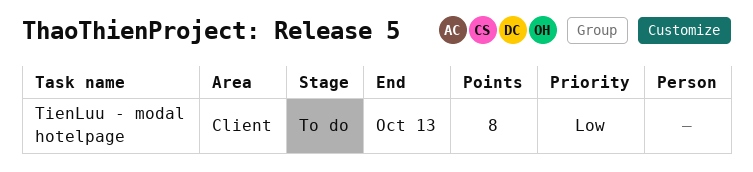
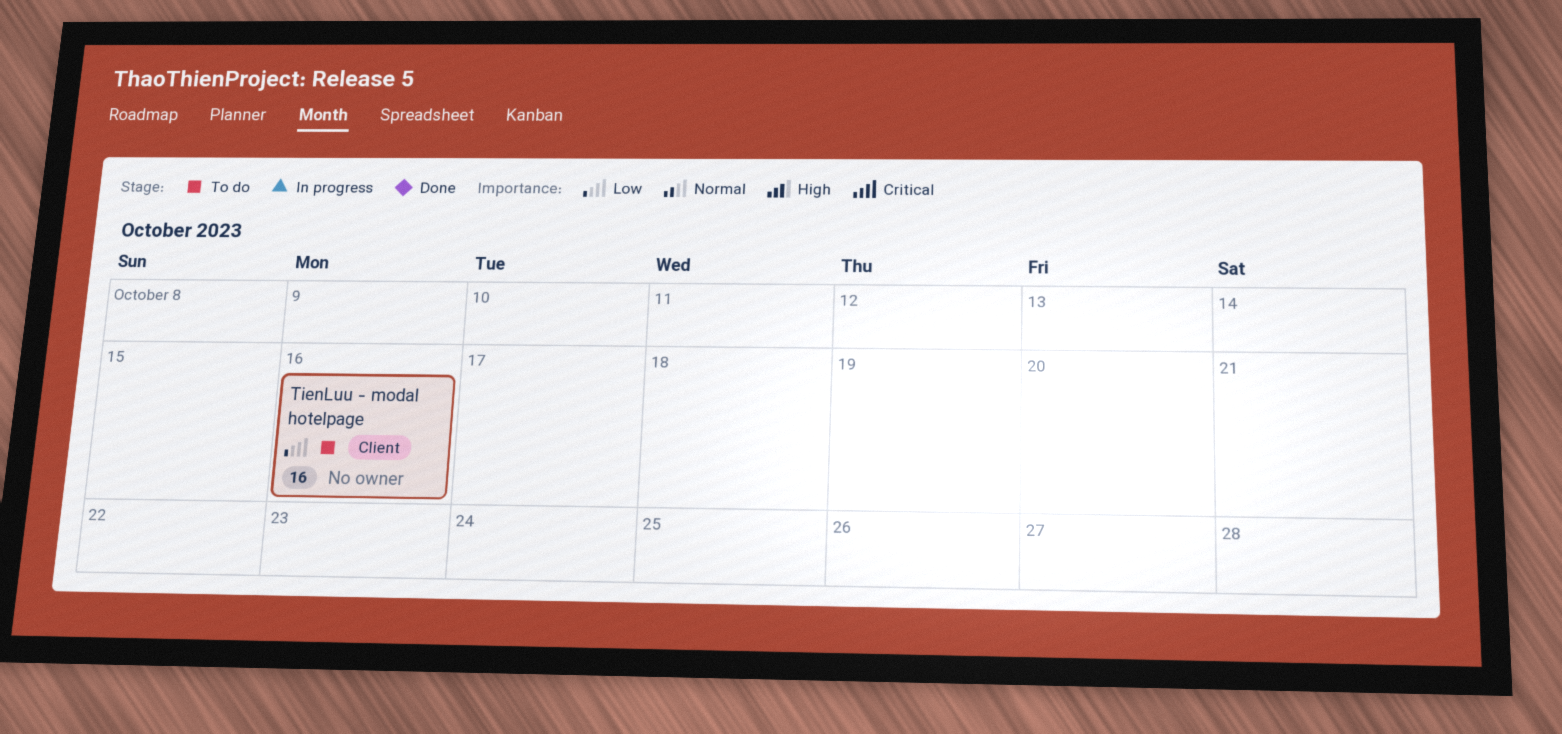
TienLuu - modal hotelpage, estimate: 8 -> 16
TienLuu - modal hotelpage, due: Oct 13 -> Oct 16

